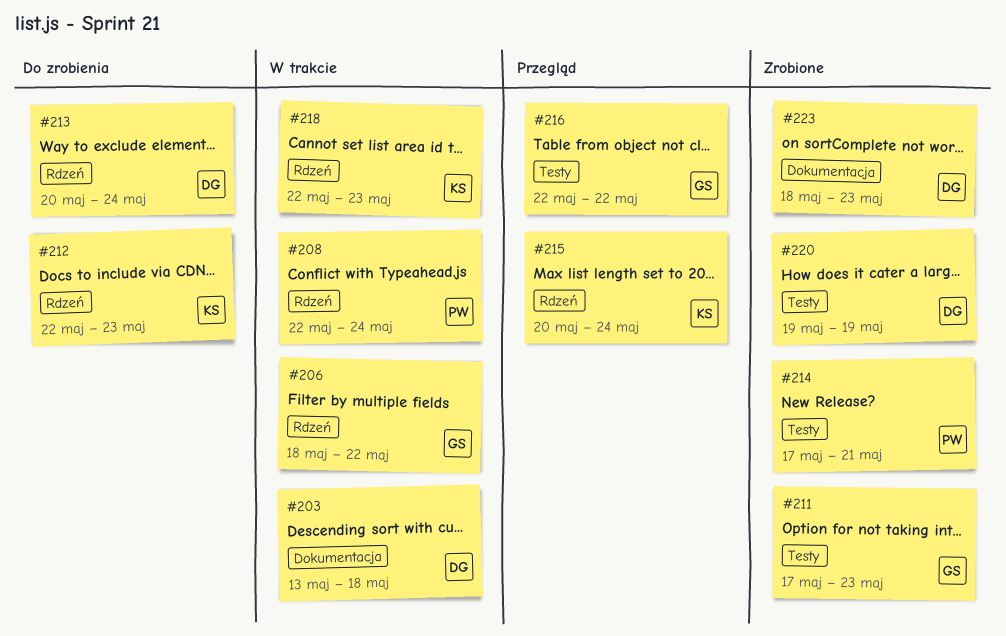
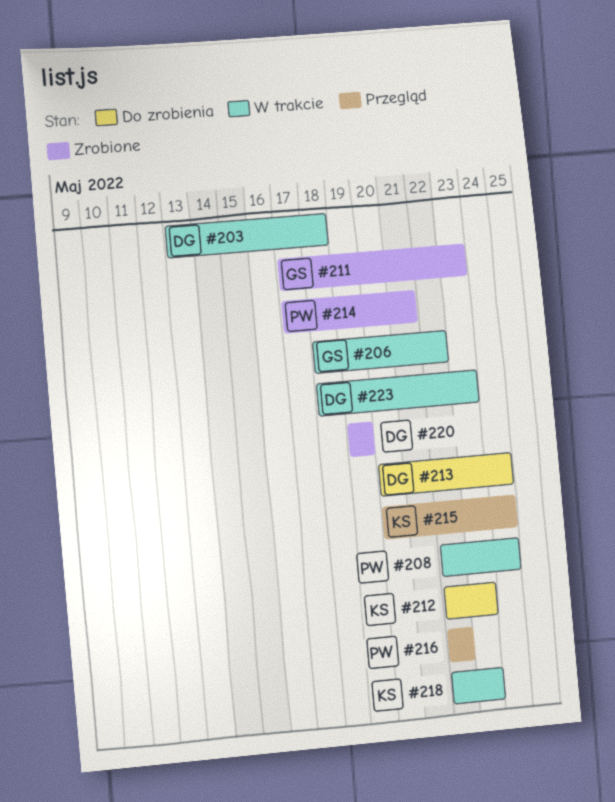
#216, owner: GS -> PW
#223, status: Zrobione -> W trakcie

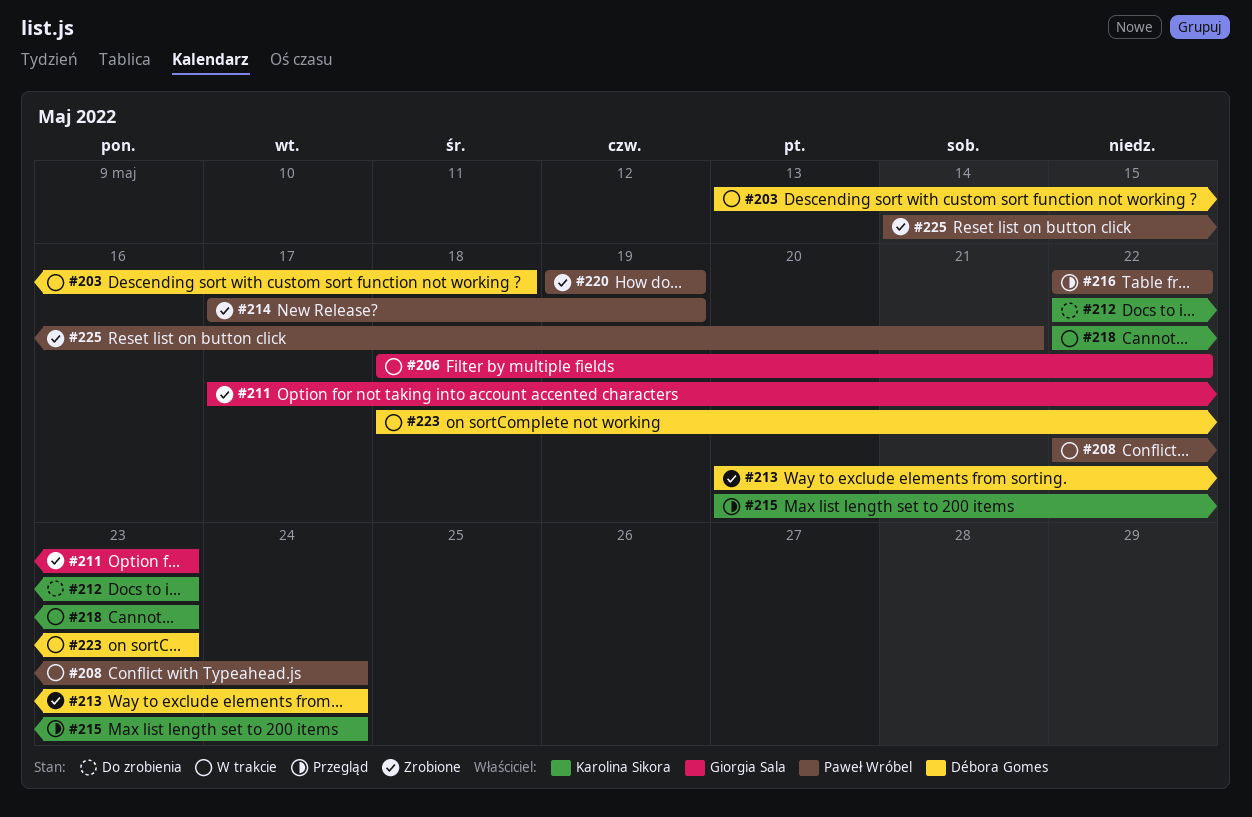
#213, status: Do zrobienia -> Zrobione
#214, due: May 21 -> May 19
#220, owner: Débora Gomes -> Paweł Wróbel
#225: none -> present

